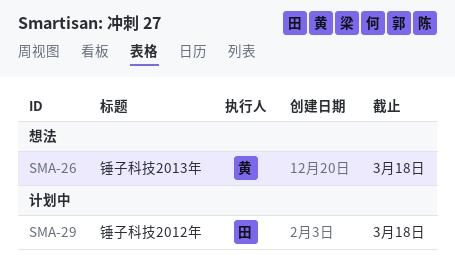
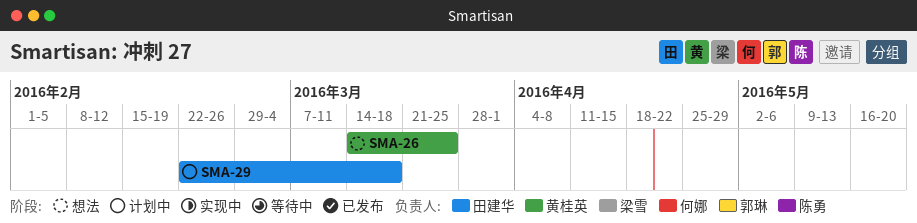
SMA-26, due: Mar 18 -> Mar 25

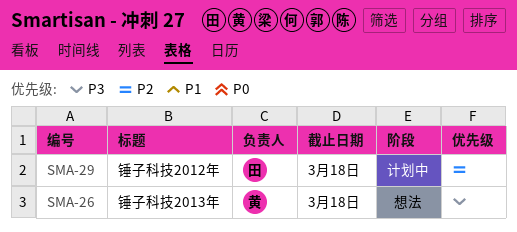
SMA-26, due: Mar 25 -> Mar 18

